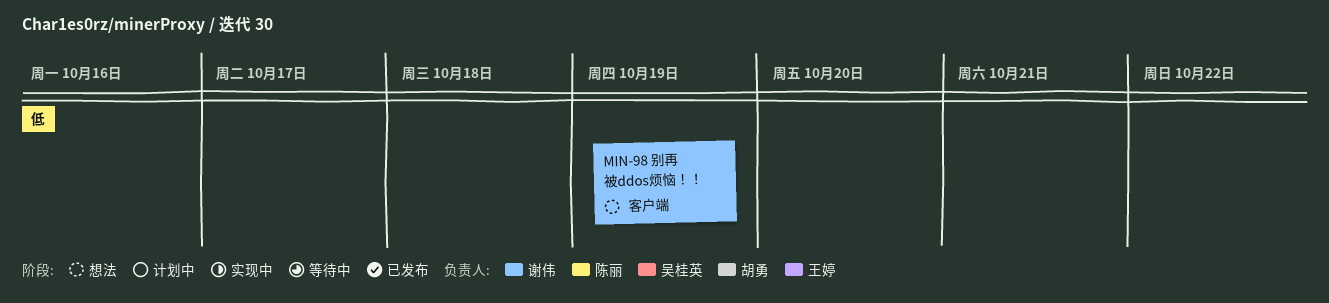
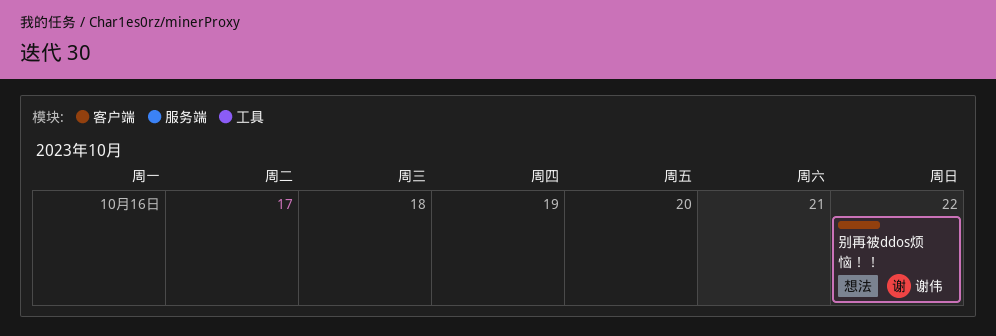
别再被ddos烦恼！！, due: Oct 19 -> Oct 22

